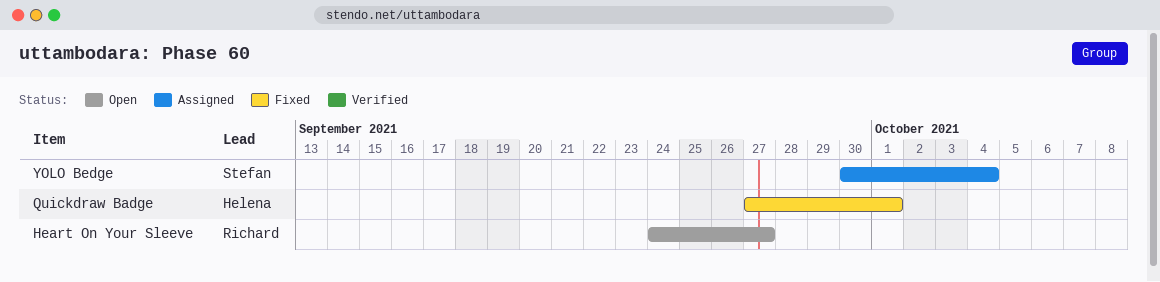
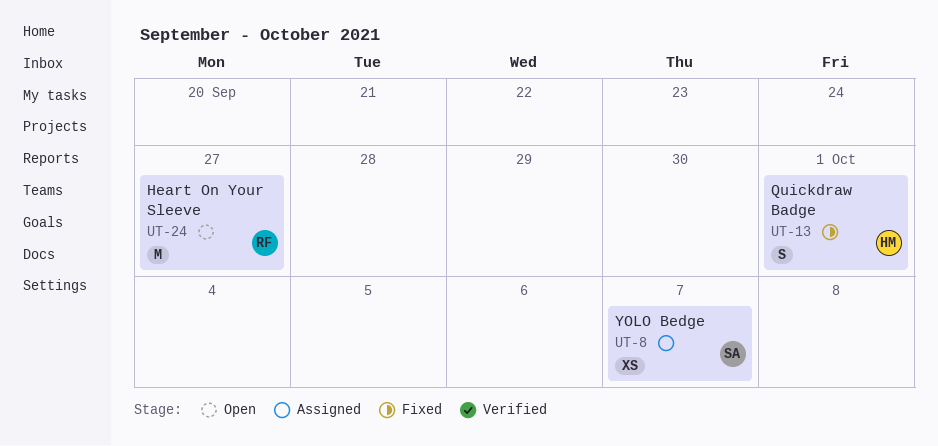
YOLO Bedge, due: Oct 4 -> Oct 7

